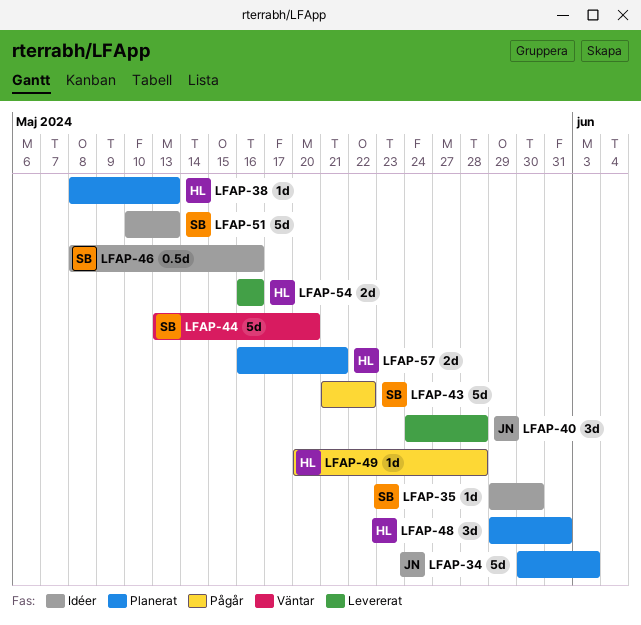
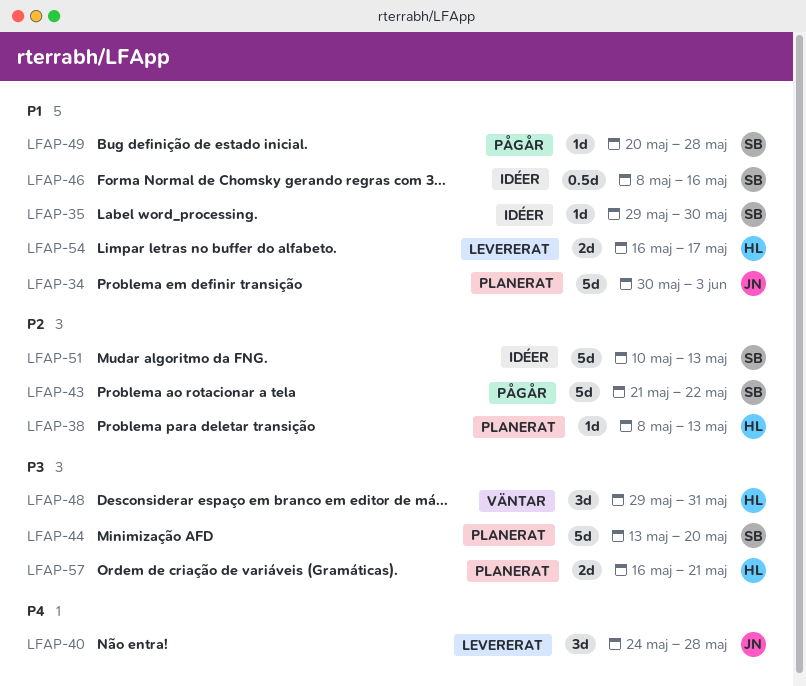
LFAP-44, status: Väntar -> Planerat
LFAP-48, status: Planerat -> Väntar
LFAP-49, owner: HL -> SB
LFAP-54, due: May 16 -> May 17

